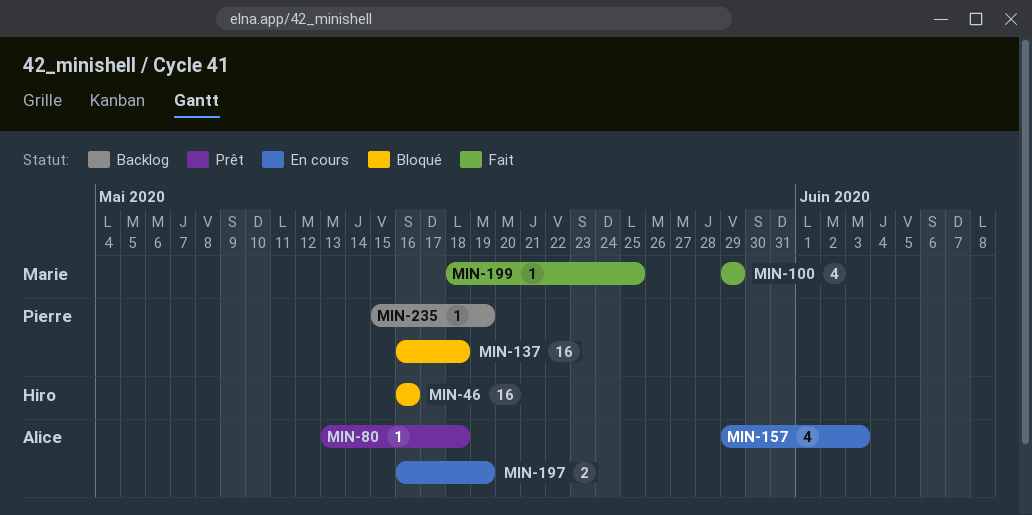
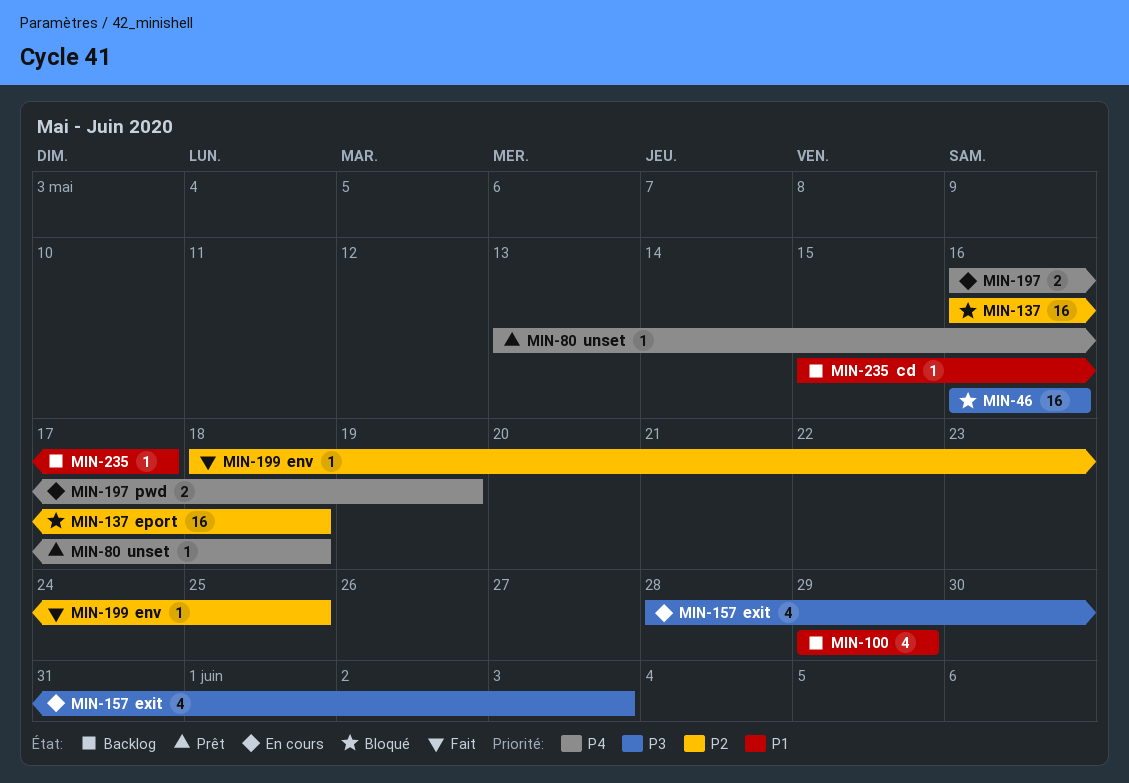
MIN-100, status: Fait -> Backlog
MIN-157, start: May 29 -> May 28
MIN-235, due: May 19 -> May 17

